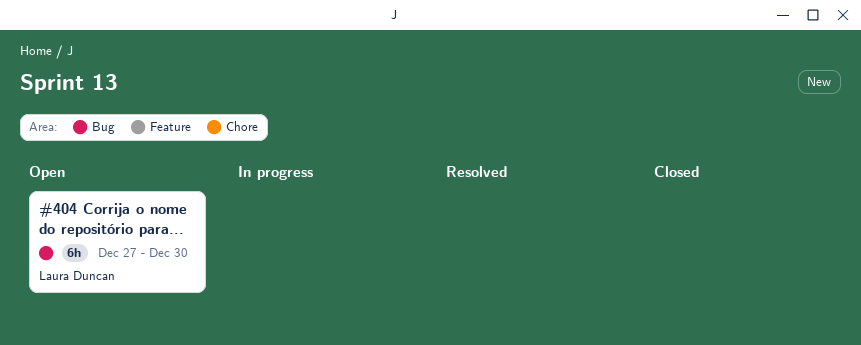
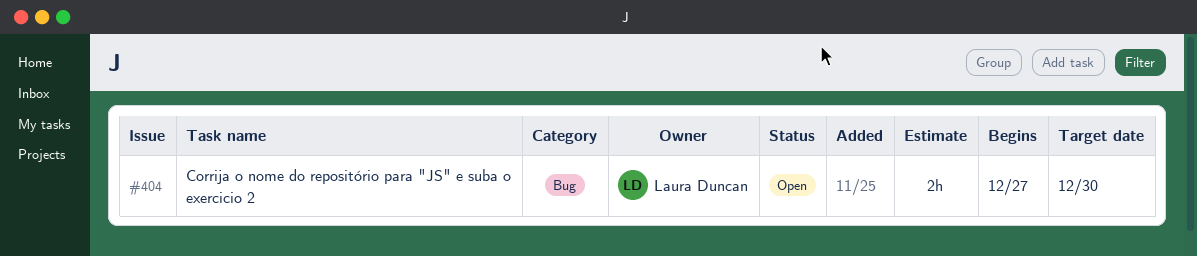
#404, estimate: 6h -> 2h

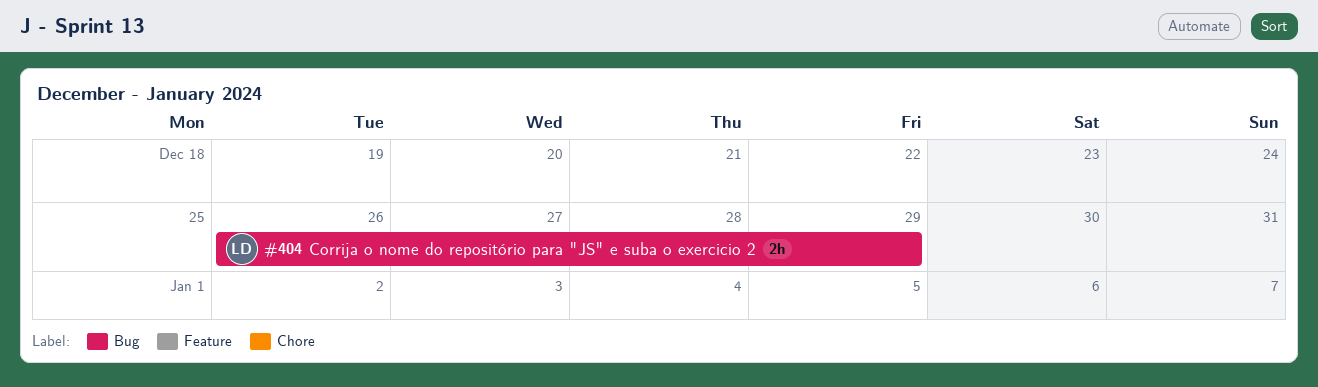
#404, start: Dec 27 -> Dec 26
#404, due: Dec 30 -> Dec 29

